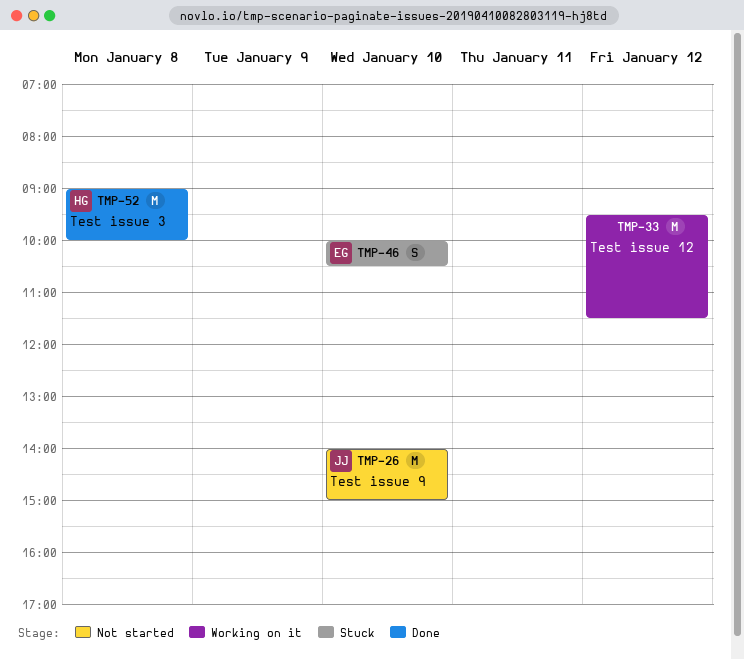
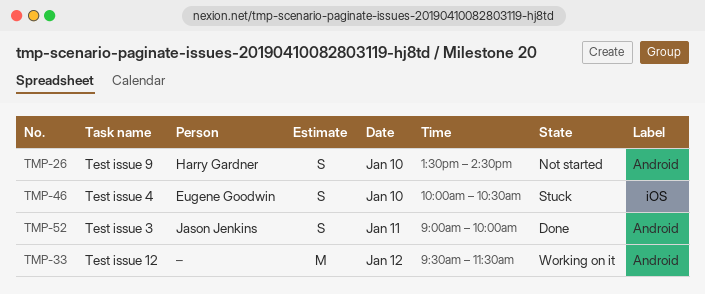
TMP-26, owner: Jason Jenkins -> Harry Gardner
TMP-26, estimate: M -> S
TMP-26, begins: 14:00 -> 13:30
TMP-26, ends: 15:00 -> 14:30
TMP-52, owner: Harry Gardner -> Jason Jenkins
TMP-52, estimate: M -> S
TMP-52, day: Jan 8 -> Jan 11

